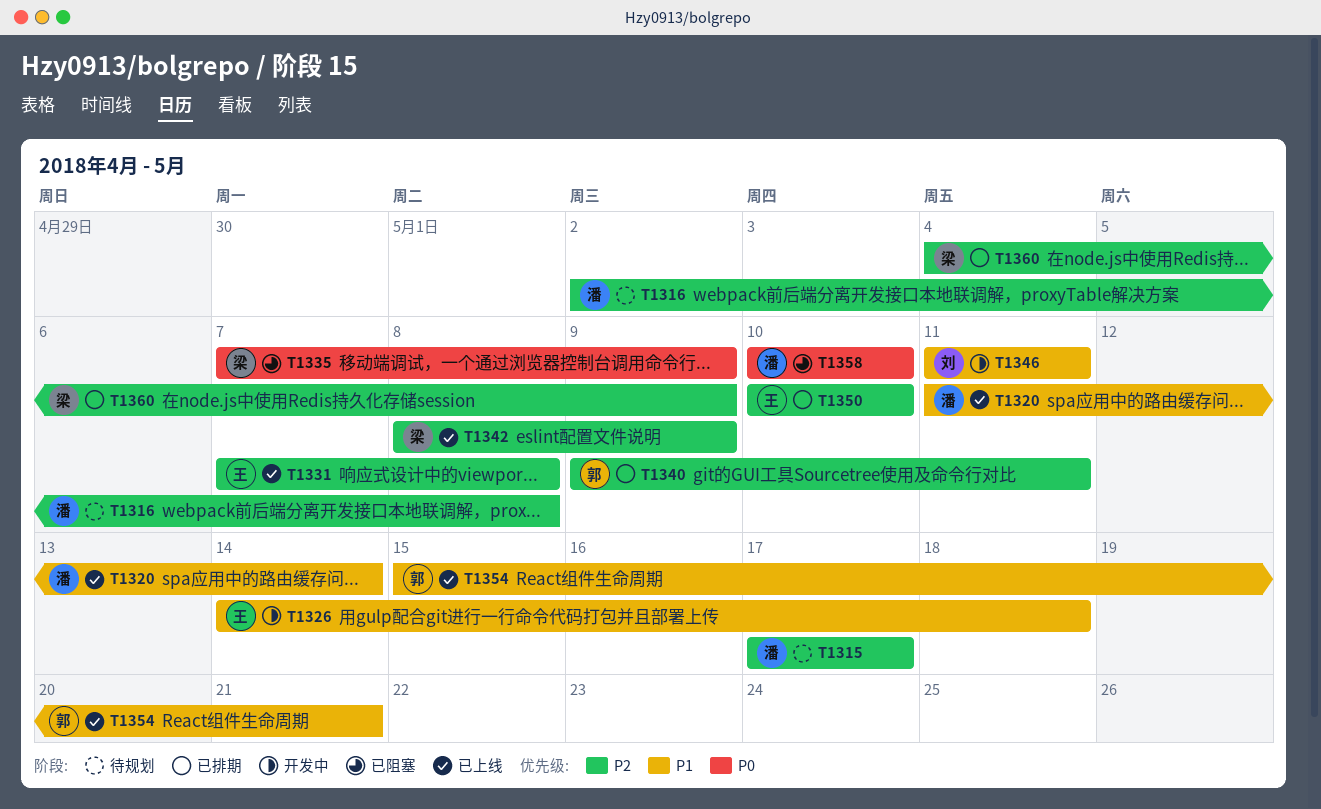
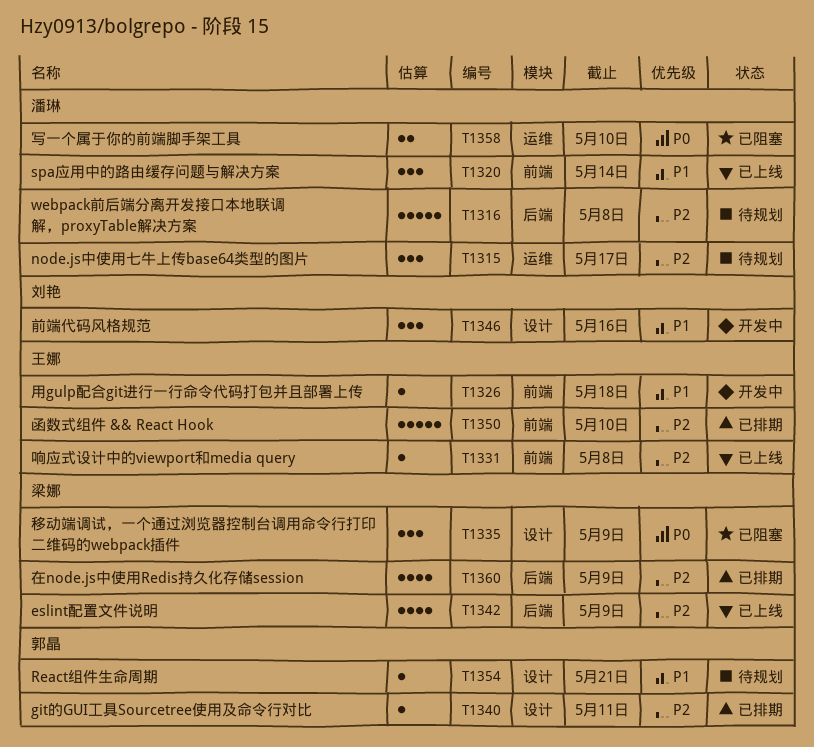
T1346, due: May 11 -> May 16
T1354, status: 已上线 -> 待规划

